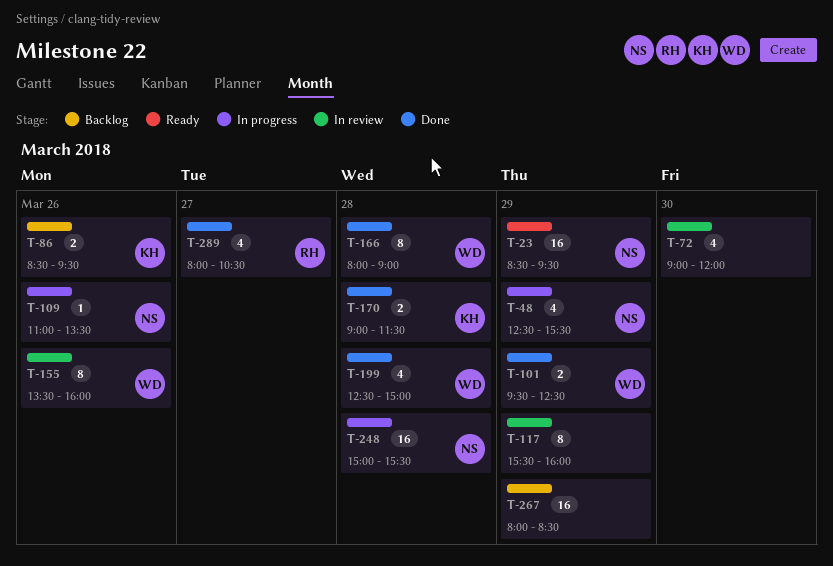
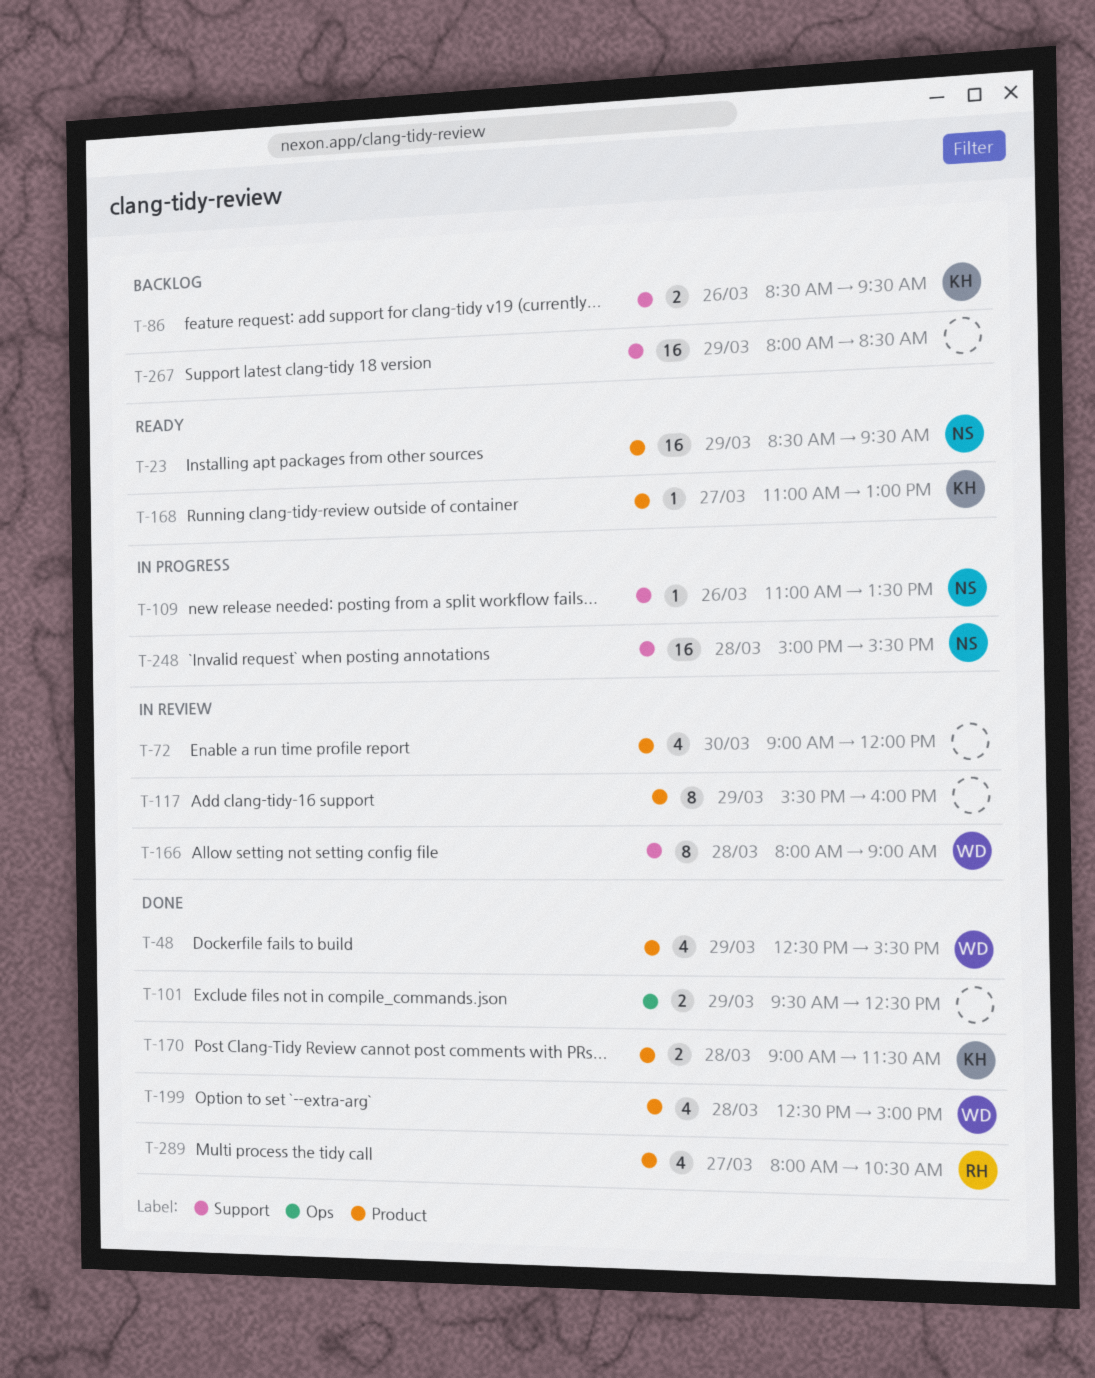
T-48, status: In progress -> Done
T-48, owner: NS -> WD
T-101, owner: WD -> none
T-155: present -> none
T-166, status: Done -> In review
T-168: none -> present

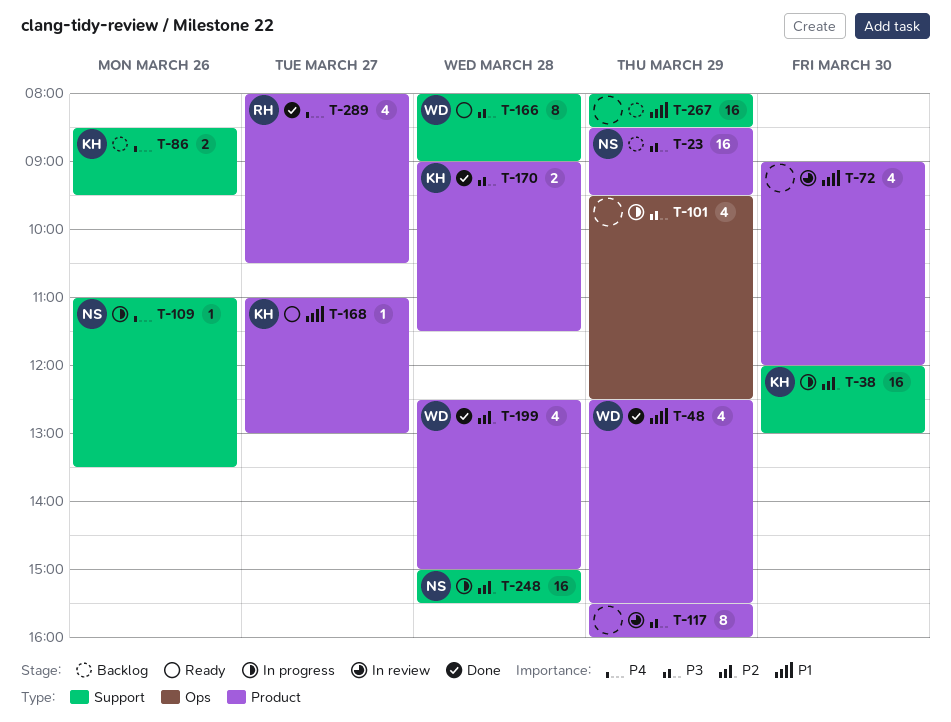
T-23, status: Ready -> Backlog
T-38: none -> present
T-101, status: Done -> In progress
T-101, estimate: 2 -> 4
T-166, status: In review -> Ready

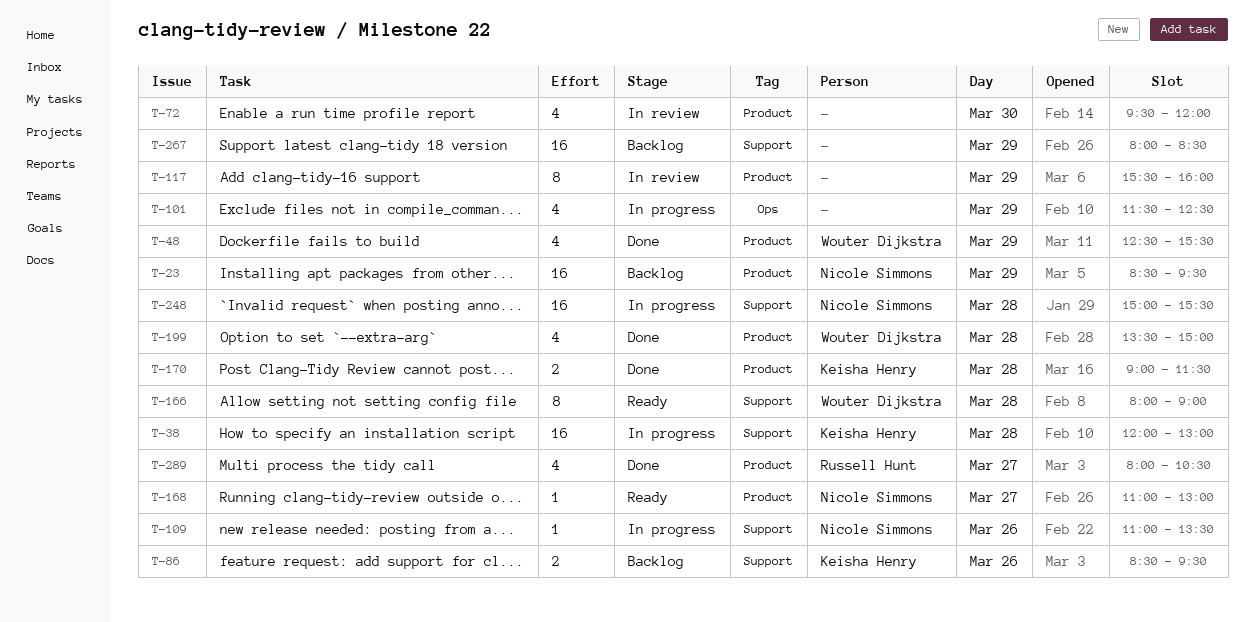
T-38, day: Mar 30 -> Mar 28
T-72, begins: 09:00 -> 09:30
T-101, begins: 09:30 -> 11:30
T-168, owner: Keisha Henry -> Nicole Simmons
T-199, begins: 12:30 -> 13:30

